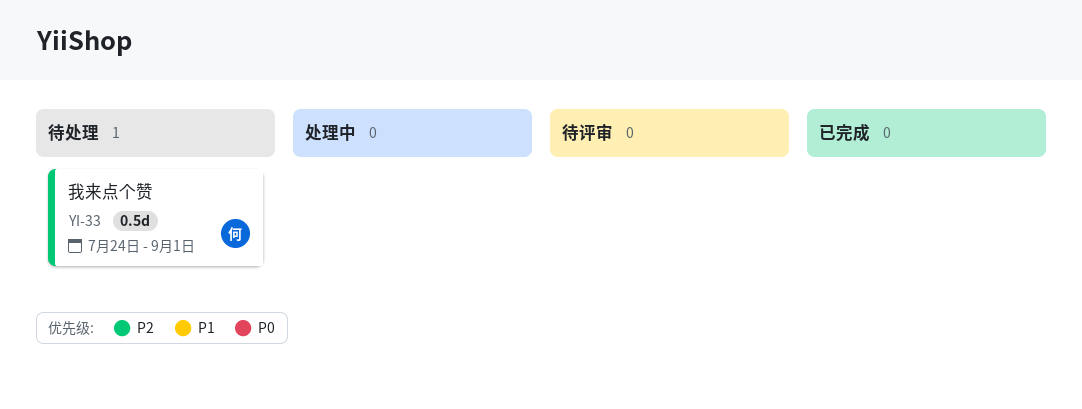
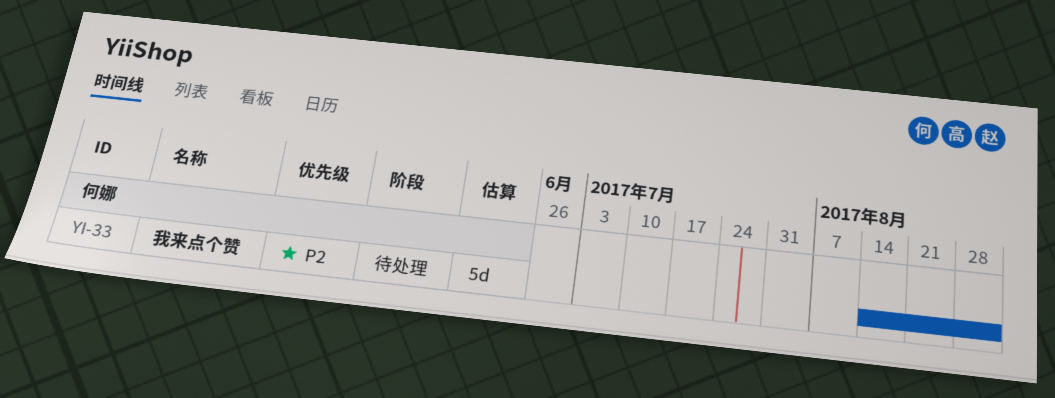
YI-33, estimate: 0.5d -> 5d
YI-33, start: Jul 24 -> Aug 14

